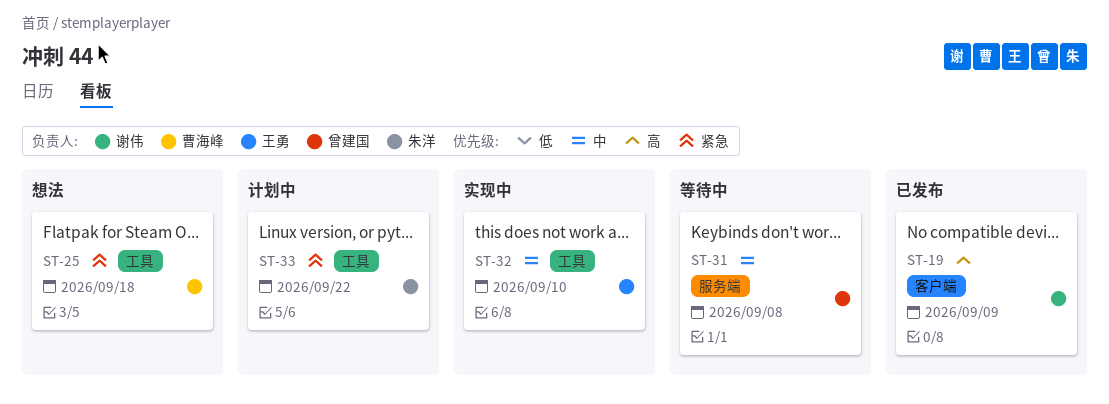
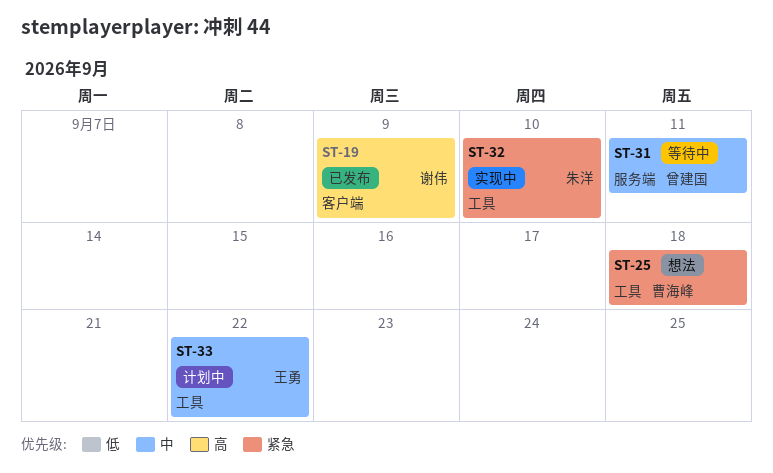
ST-31, due: Sep 8 -> Sep 11
ST-32, owner: 王勇 -> 朱洋
ST-32, priority: 中 -> 紧急
ST-33, owner: 朱洋 -> 王勇
ST-33, priority: 紧急 -> 中

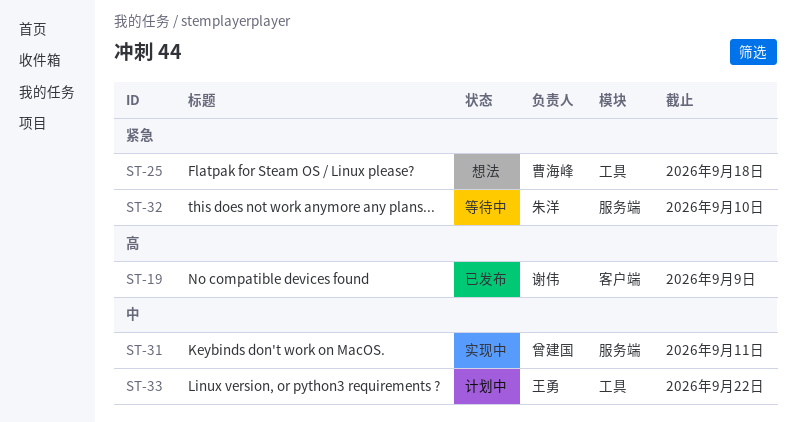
ST-31, status: 等待中 -> 实现中
ST-32, status: 实现中 -> 等待中
ST-32, label: 工具 -> 服务端

